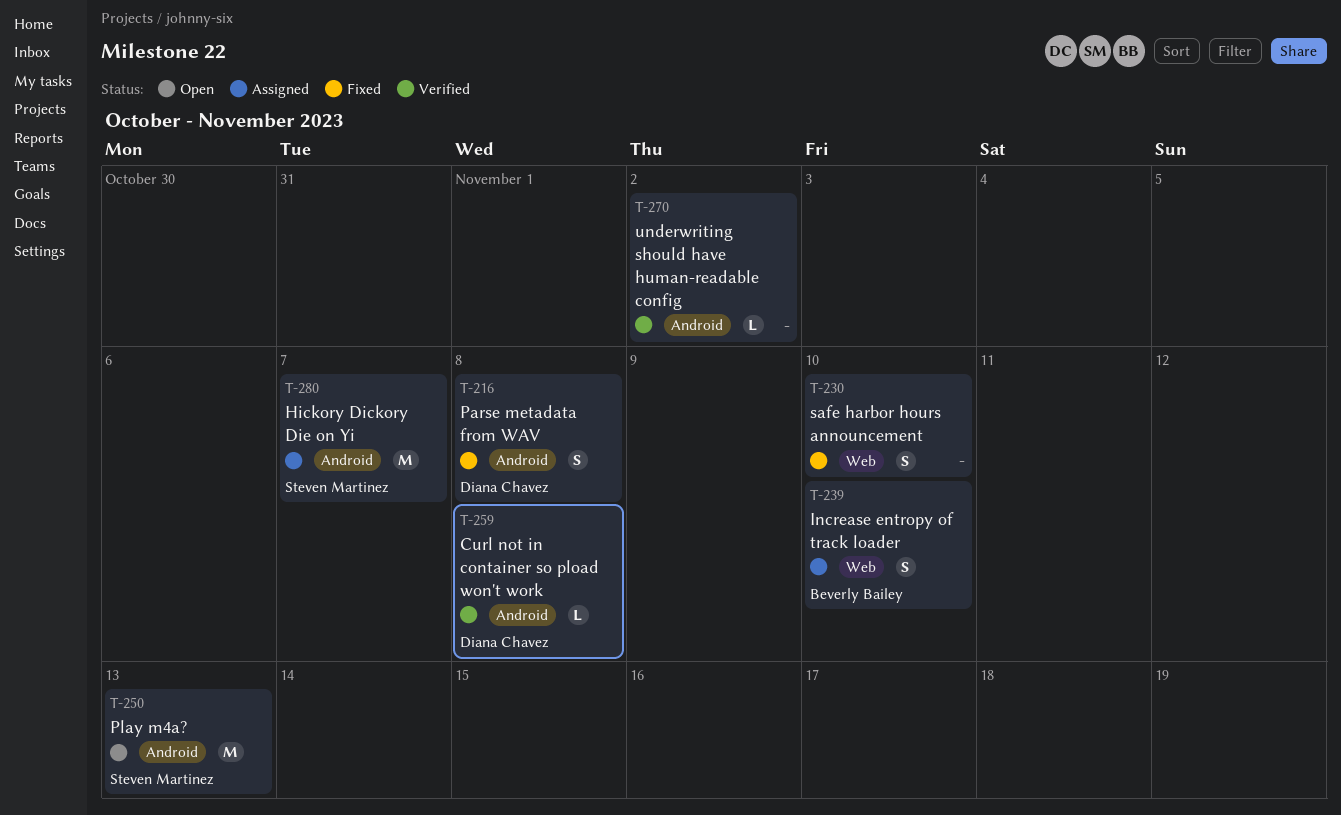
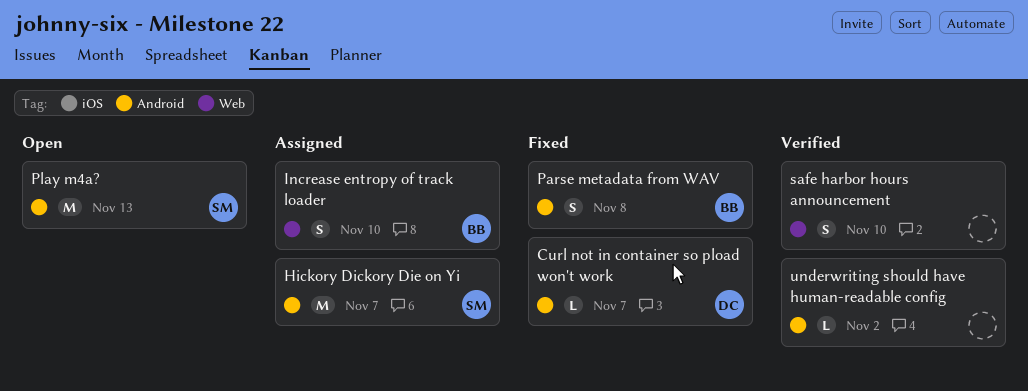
Curl not in container so pload won't work, status: Verified -> Fixed
Curl not in container so pload won't work, due: Nov 8 -> Nov 7
Parse metadata from WAV, owner: Diana Chavez -> Beverly Bailey
safe harbor hours announcement, status: Fixed -> Verified

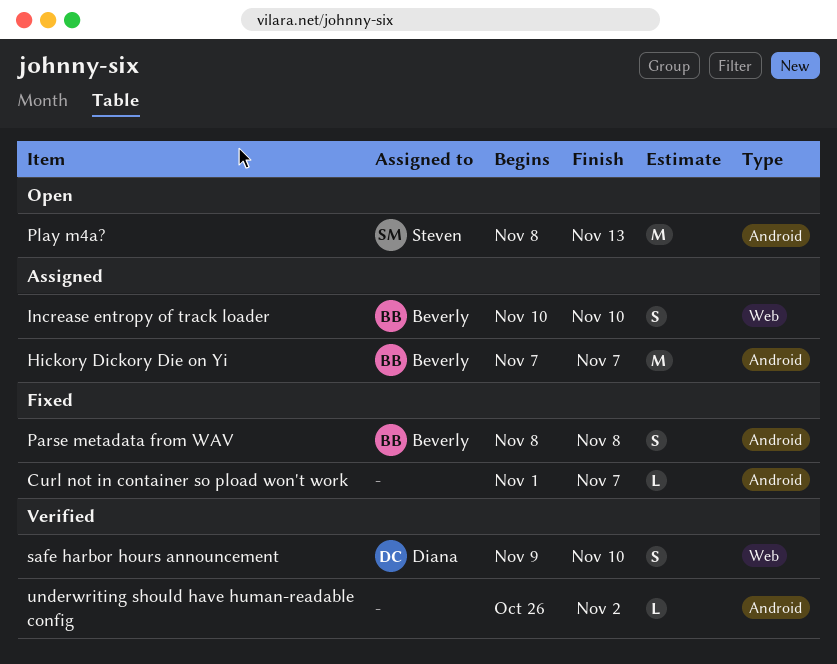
Curl not in container so pload won't work, owner: Diana -> none
Hickory Dickory Die on Yi, owner: Steven -> Beverly
safe harbor hours announcement, owner: none -> Diana

